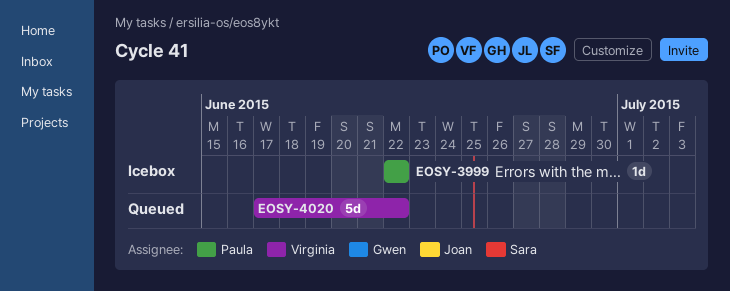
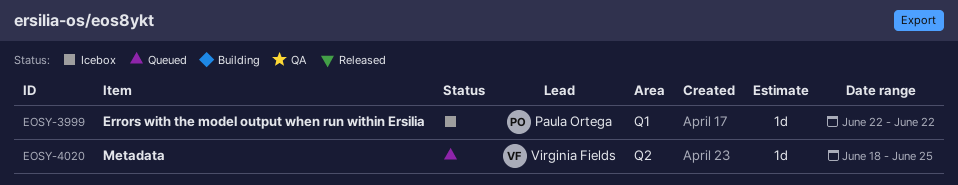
EOSY-4020, estimate: 5d -> 1d
EOSY-4020, start: Jun 17 -> Jun 18
EOSY-4020, due: Jun 22 -> Jun 25

